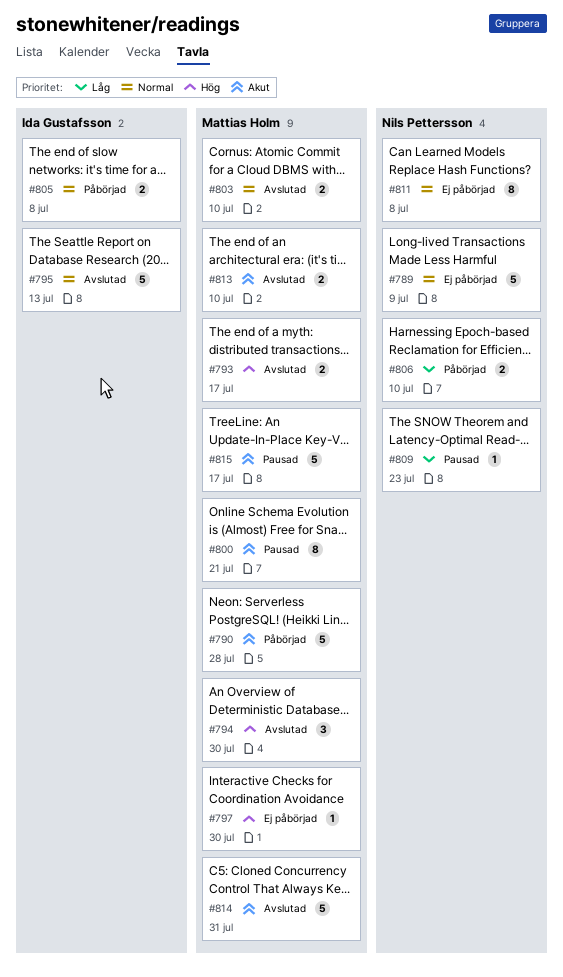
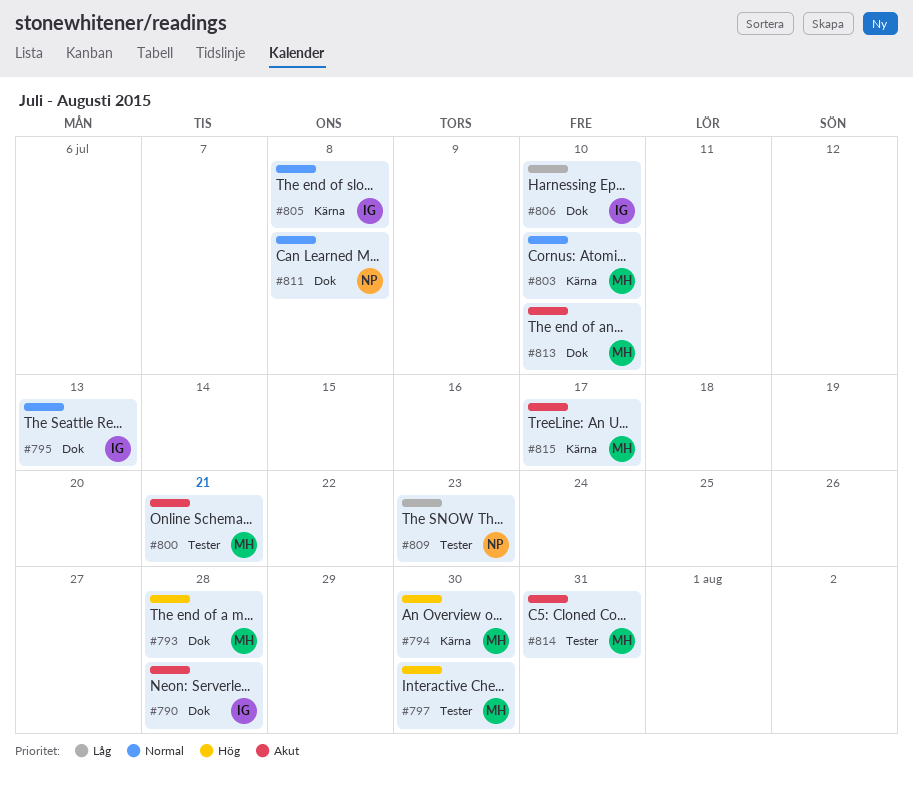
#789: present -> none
#790, owner: Mattias Holm -> Ida Gustafsson
#793, due: Jul 17 -> Jul 28
#806, owner: Nils Pettersson -> Ida Gustafsson

